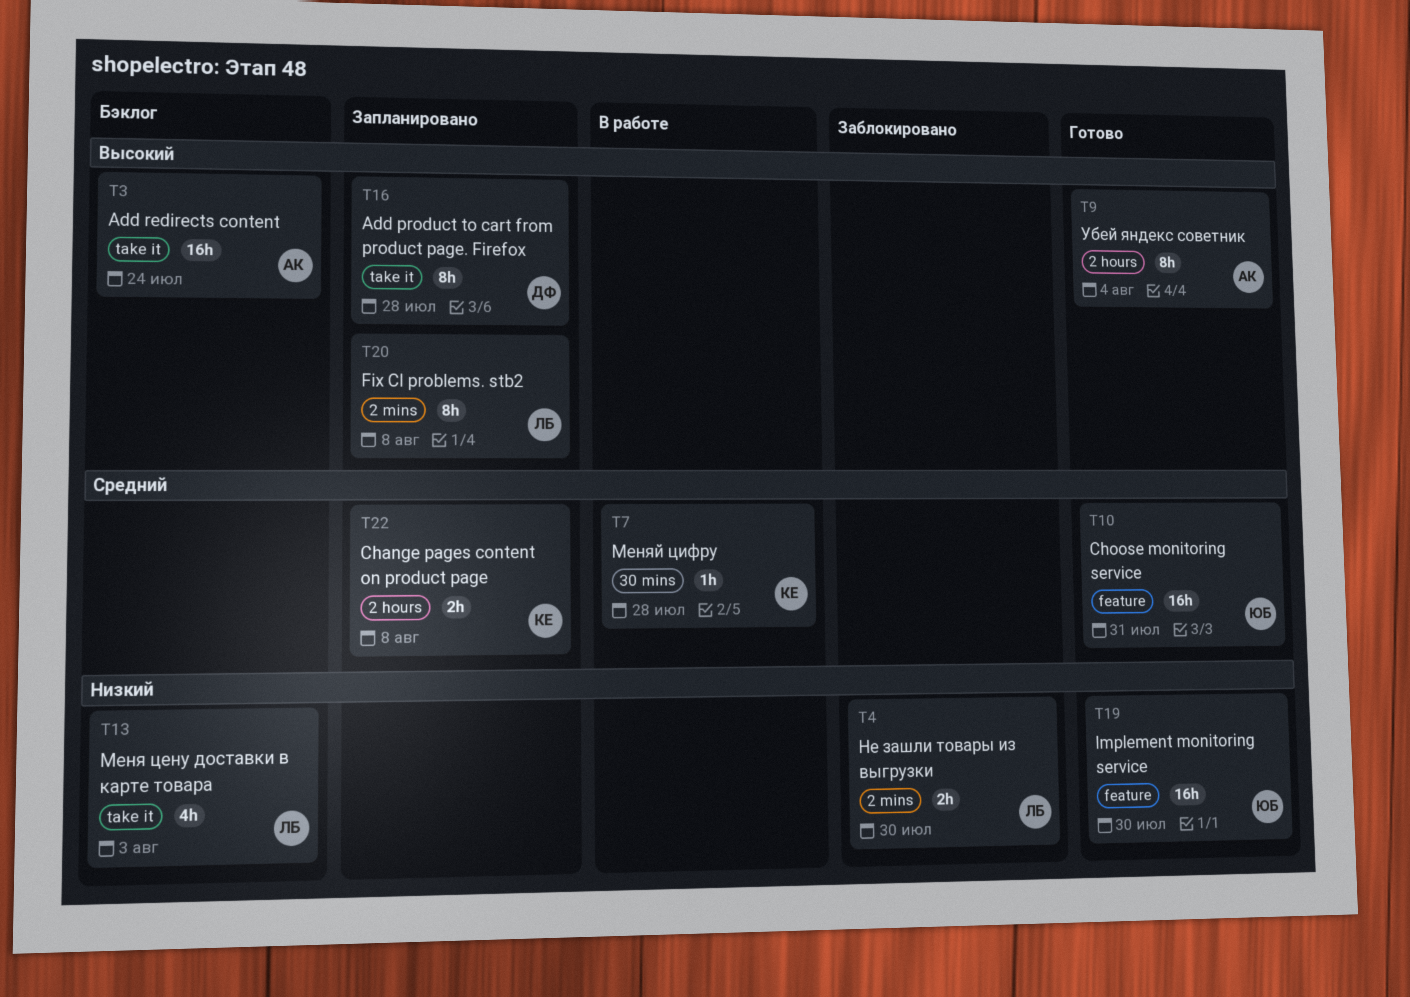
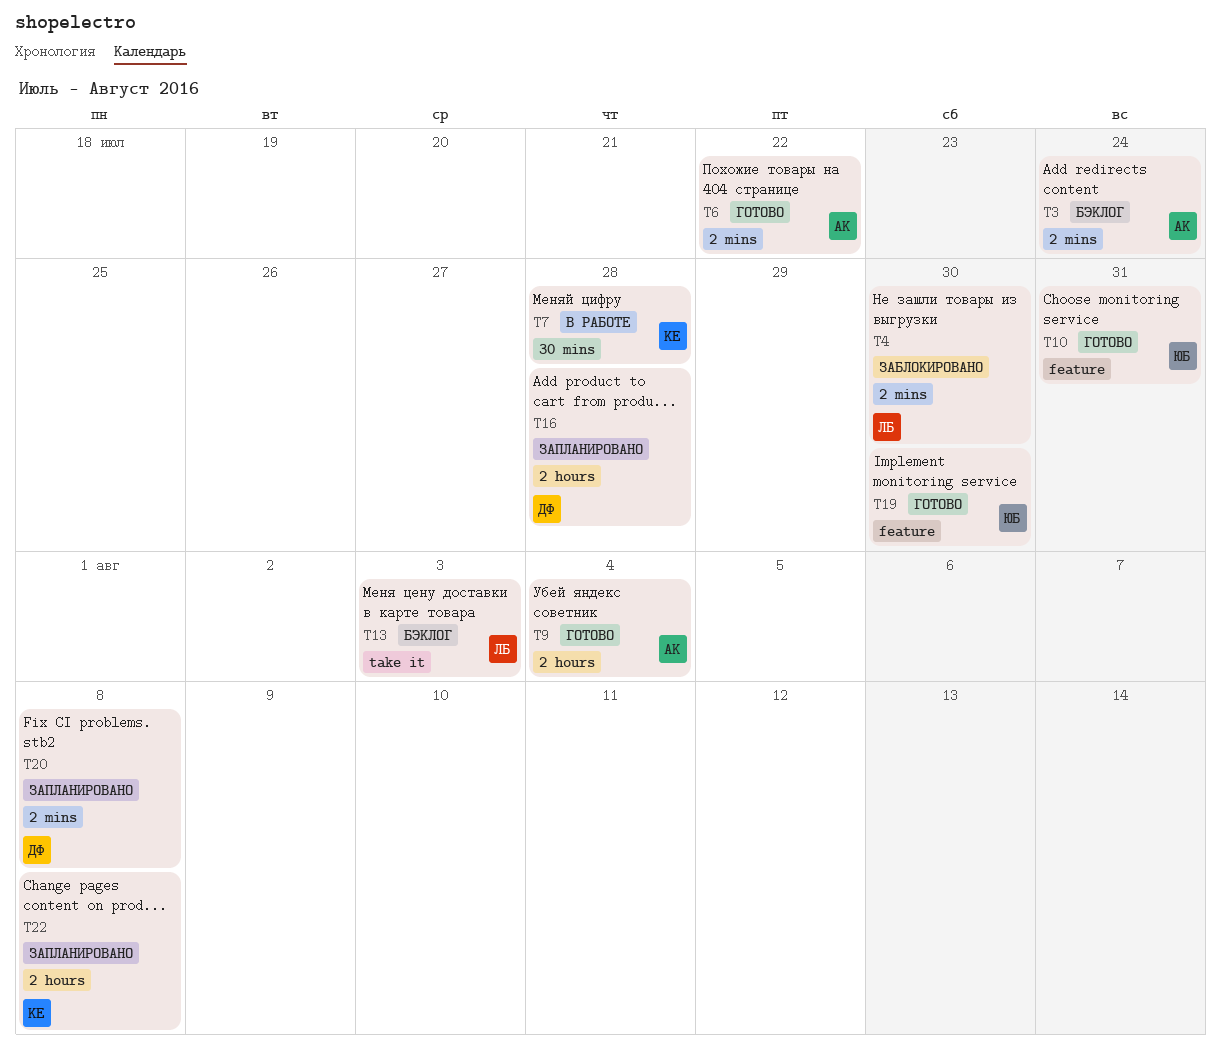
T3, label: take it -> 2 mins
T6: none -> present
T16, label: take it -> 2 hours
T20, owner: ЛБ -> ДФ

